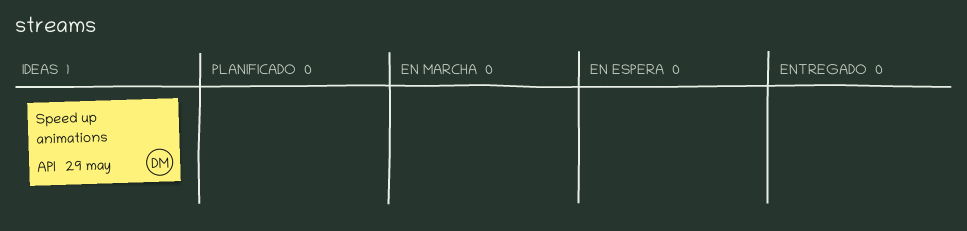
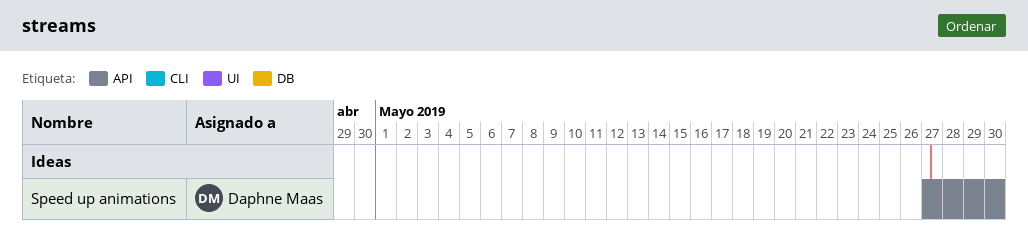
Speed up animations, due: May 29 -> May 30

